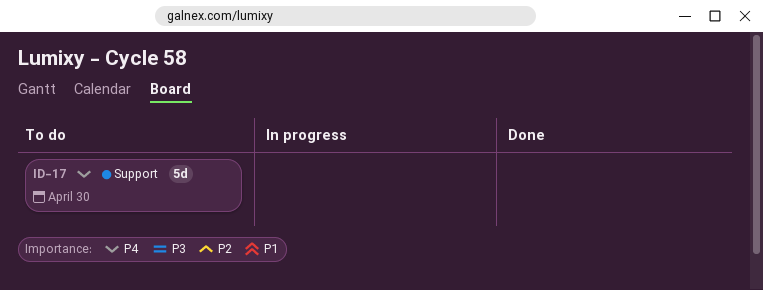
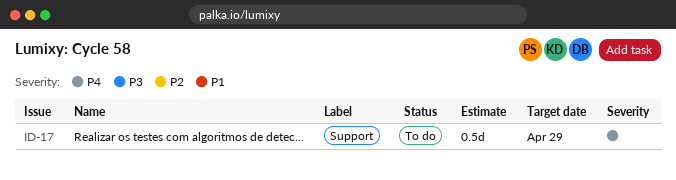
ID-17, estimate: 5d -> 0.5d
ID-17, due: Apr 30 -> Apr 29

